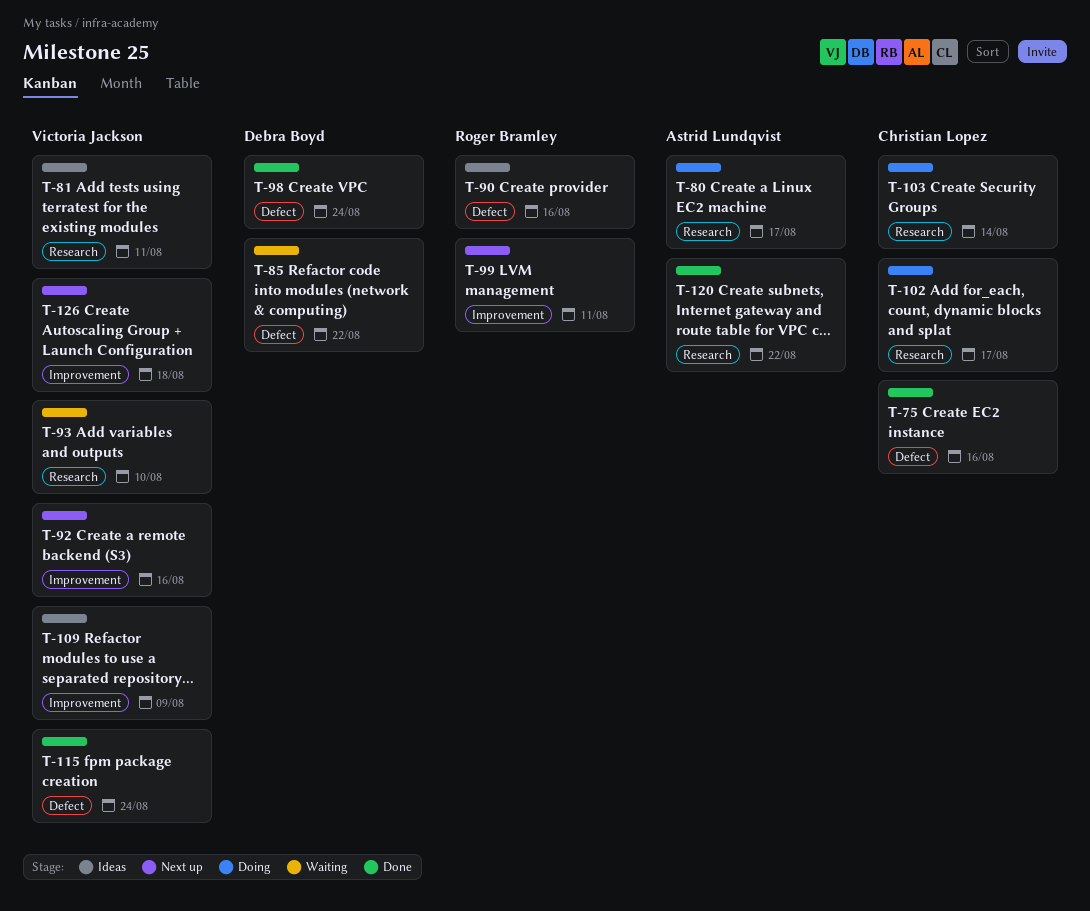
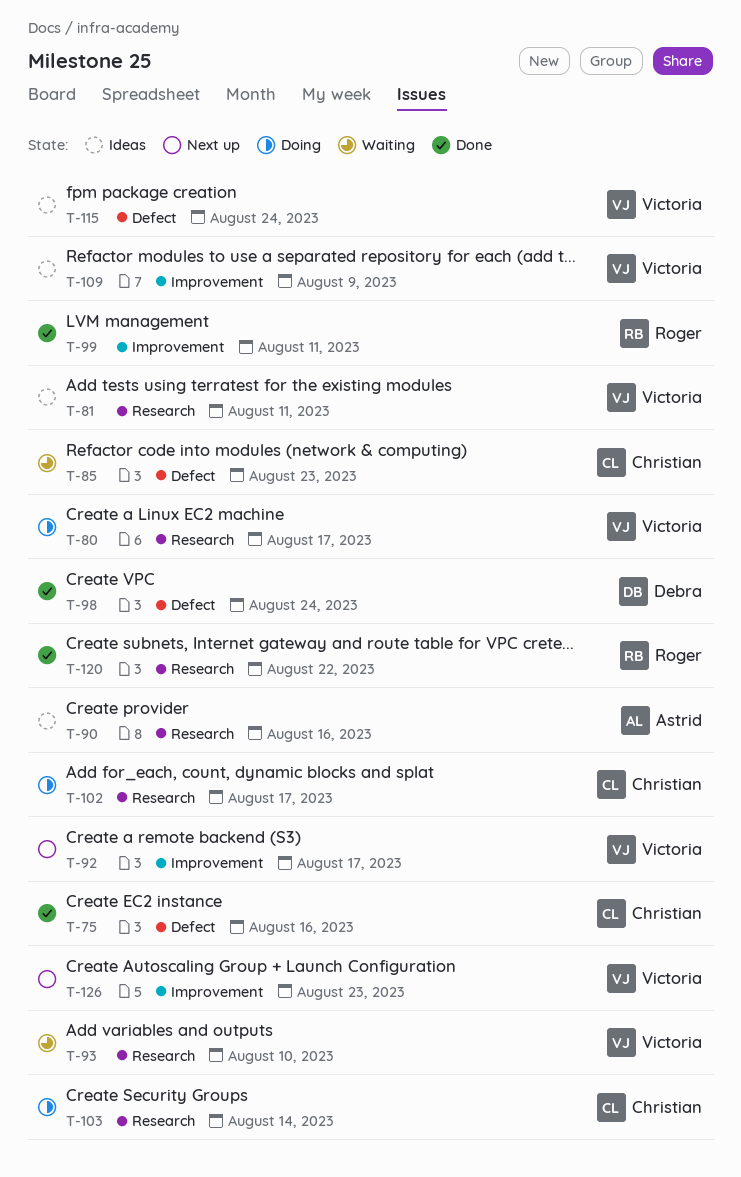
T-80, owner: Astrid Lundqvist -> Victoria Jackson
T-85, owner: Debra Boyd -> Christian Lopez
T-85, due: Aug 22 -> Aug 23
T-90, owner: Roger Bramley -> Astrid Lundqvist
T-90, label: Defect -> Research
T-92, due: Aug 16 -> Aug 17
T-99, status: Next up -> Done
T-115, status: Done -> Ideas
T-120, owner: Astrid Lundqvist -> Roger Bramley
T-126, due: Aug 18 -> Aug 23

